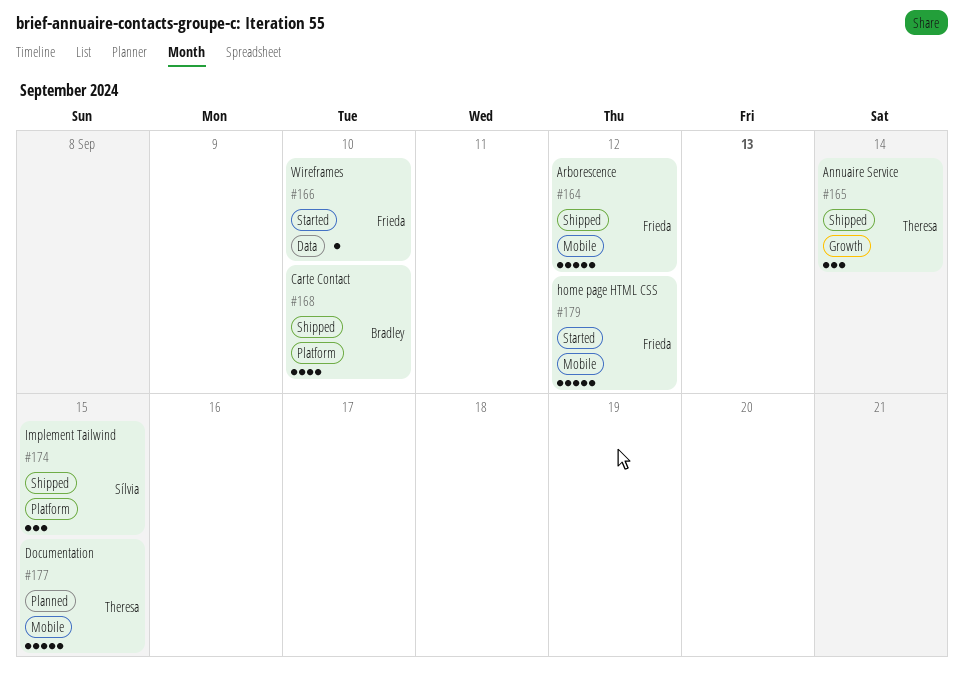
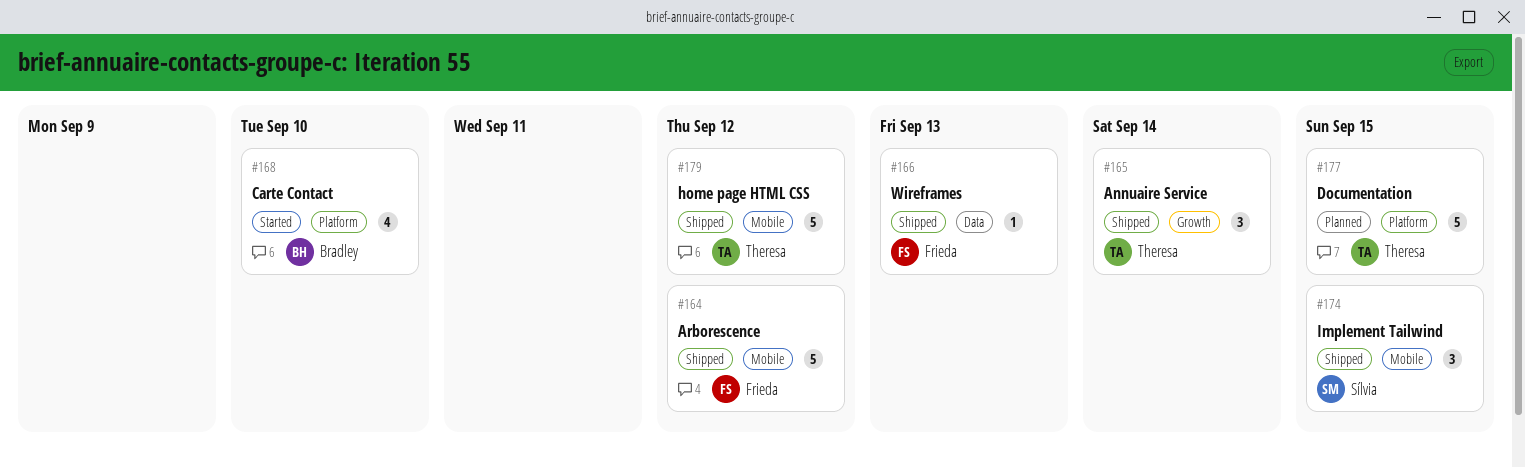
#166, status: Started -> Shipped
#166, due: Sep 10 -> Sep 13
#168, status: Shipped -> Started
#174, label: Platform -> Mobile
#177, label: Mobile -> Platform
#179, status: Started -> Shipped
#179, owner: Frieda -> Theresa

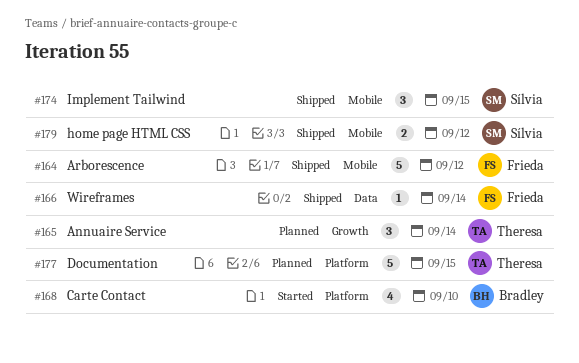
#165, status: Shipped -> Planned
#166, due: Sep 13 -> Sep 14
#179, owner: Theresa -> Sílvia
#179, estimate: 5 -> 2

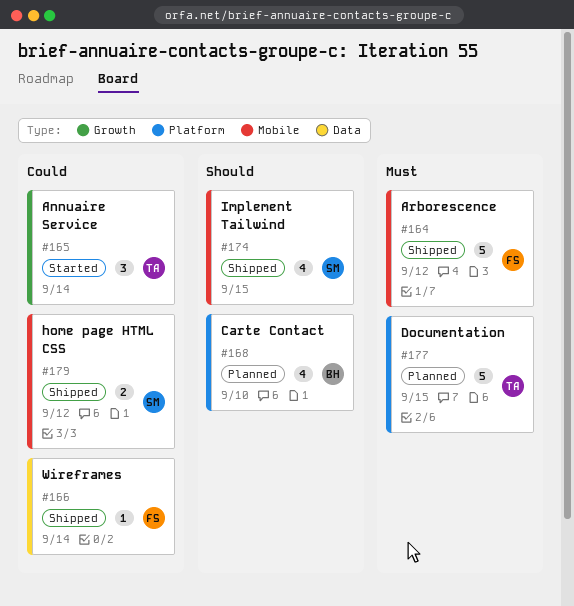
#165, status: Planned -> Started
#168, status: Started -> Planned
#174, estimate: 3 -> 4

